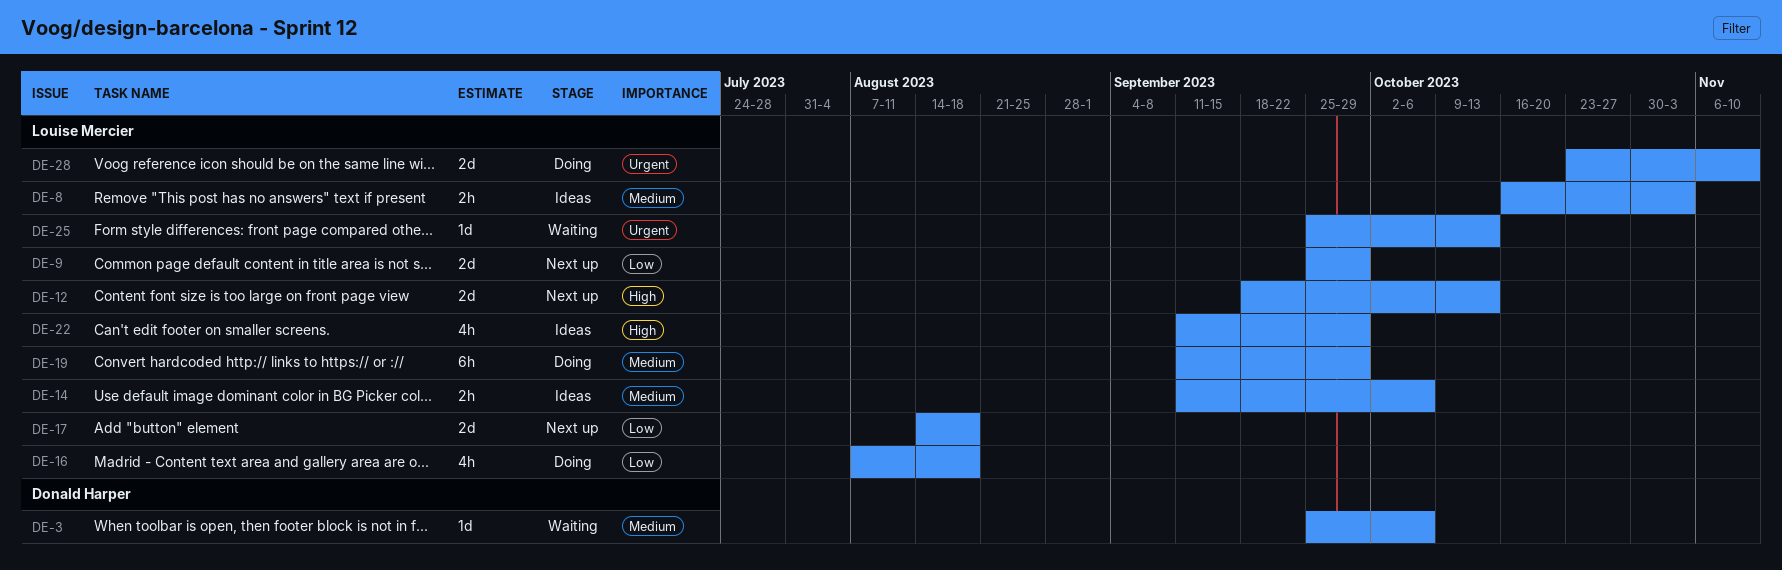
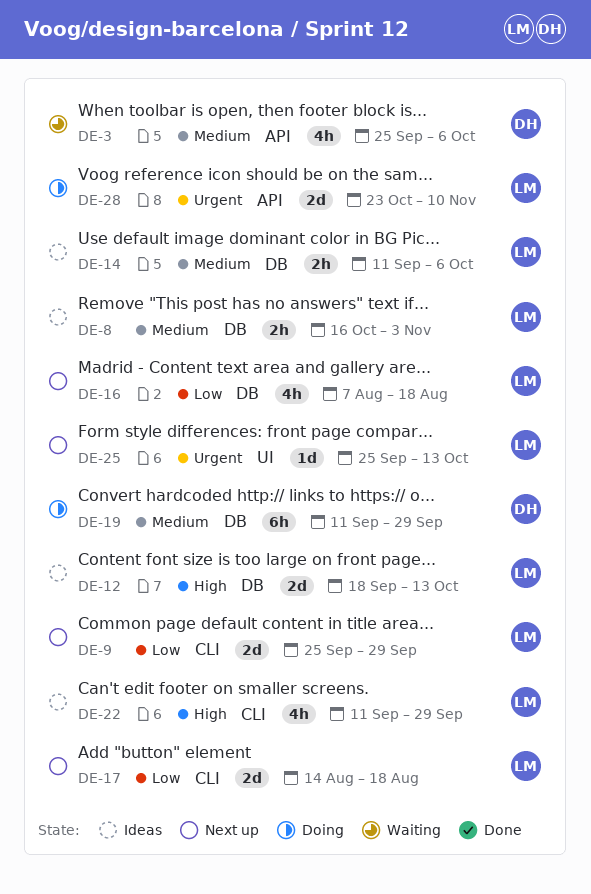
DE-3, estimate: 1d -> 4h
DE-12, status: Next up -> Ideas
DE-16, status: Doing -> Next up
DE-19, owner: Louise Mercier -> Donald Harper
DE-25, status: Waiting -> Next up

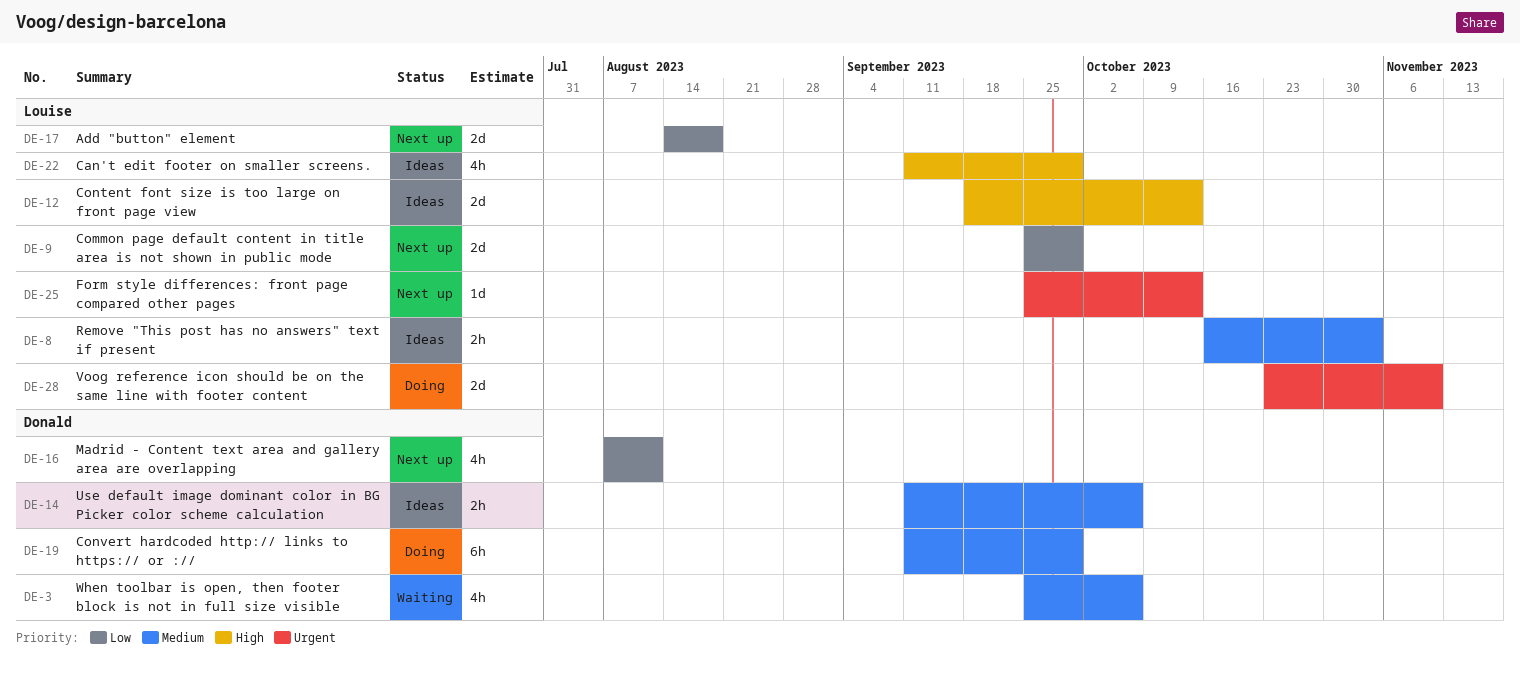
DE-14, owner: Louise -> Donald
DE-16, owner: Louise -> Donald
DE-16, due: Aug 18 -> Aug 11

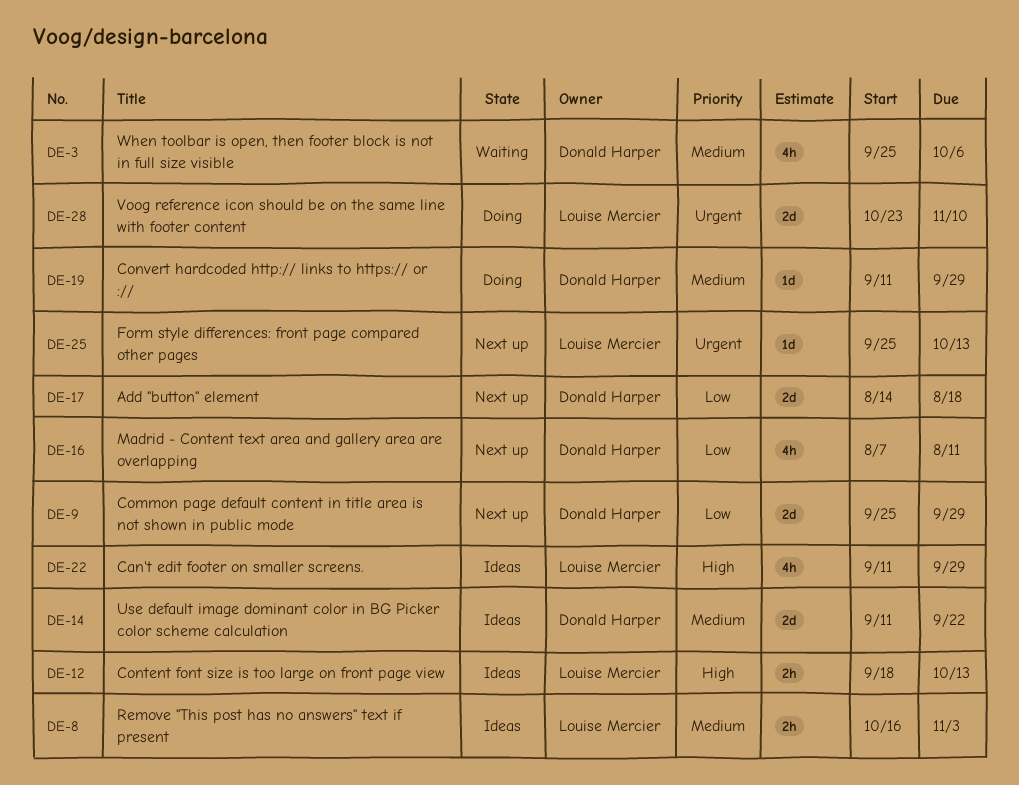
DE-9, owner: Louise Mercier -> Donald Harper
DE-12, estimate: 2d -> 2h
DE-14, estimate: 2h -> 2d
DE-14, due: Oct 6 -> Sep 22
DE-17, owner: Louise Mercier -> Donald Harper
DE-19, estimate: 6h -> 1d

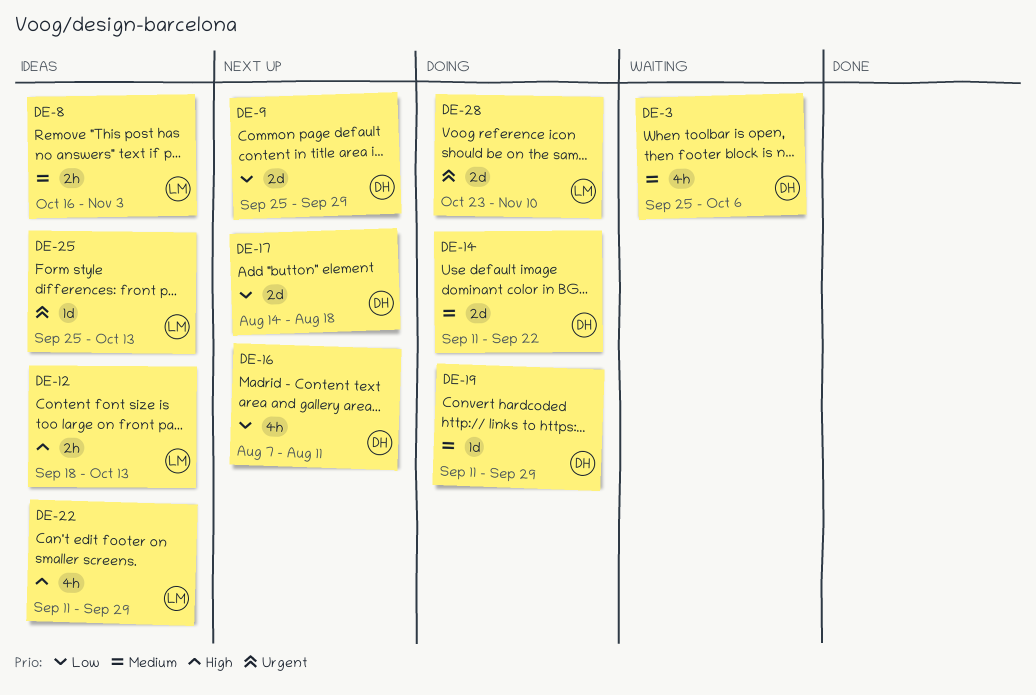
DE-14, status: Ideas -> Doing
DE-25, status: Next up -> Ideas

